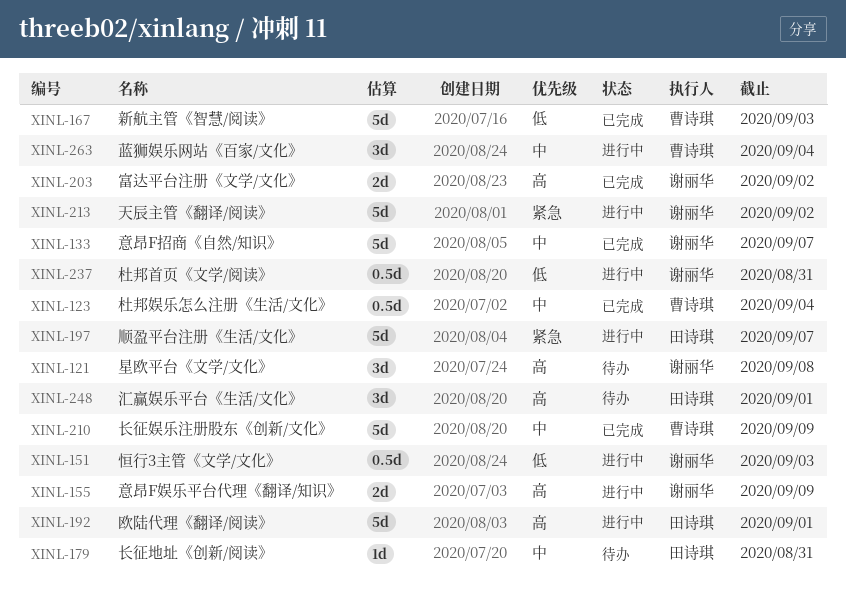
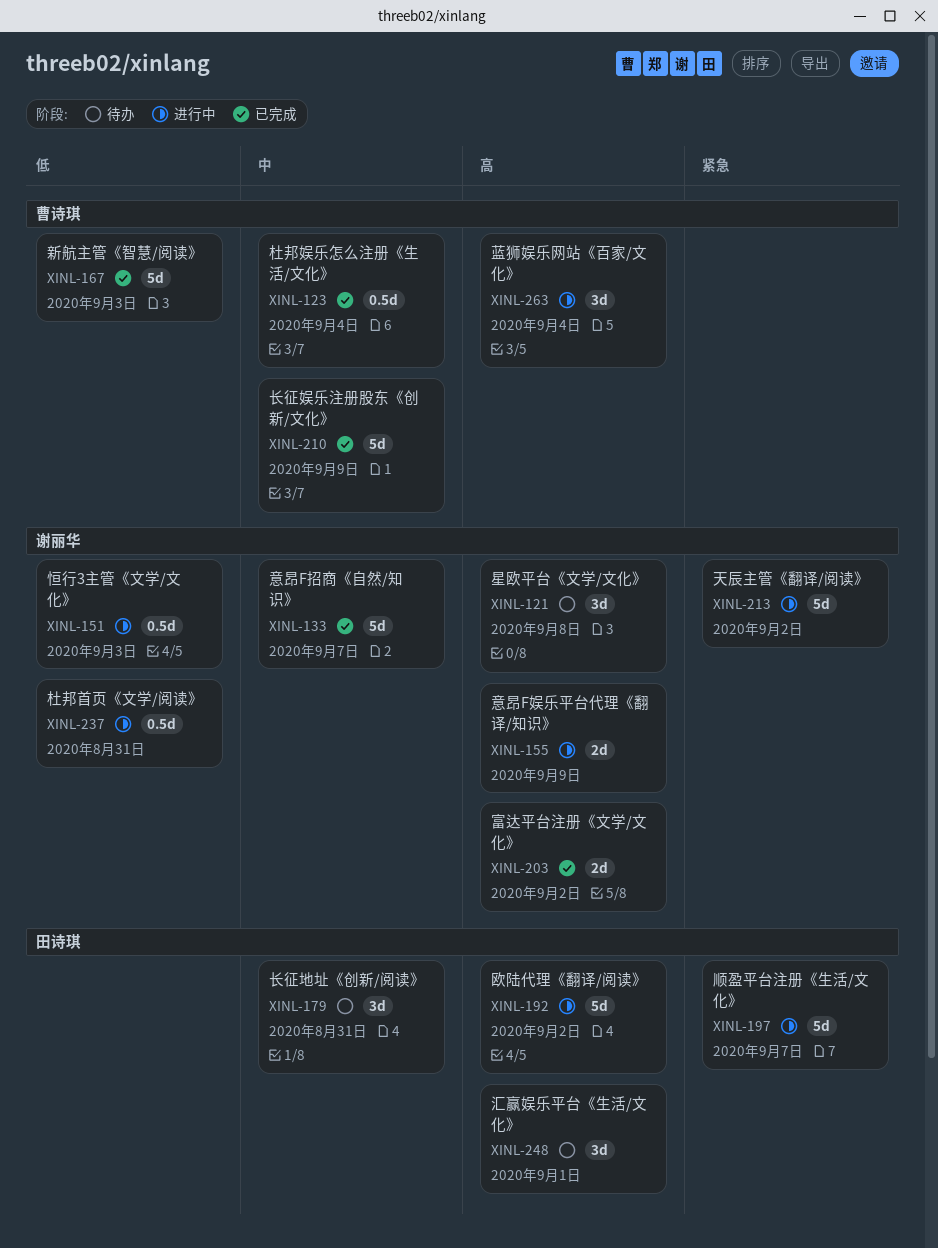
XINL-179, estimate: 1d -> 3d
XINL-192, due: Sep 1 -> Sep 2
XINL-263, priority: 中 -> 高

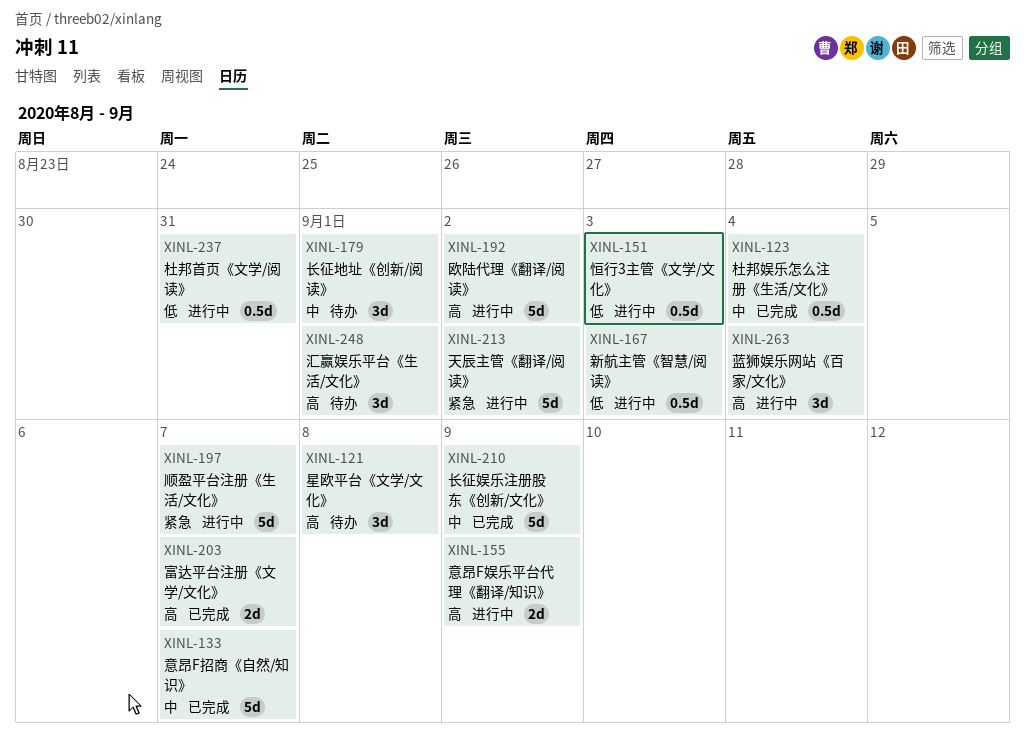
XINL-167, status: 已完成 -> 进行中
XINL-167, estimate: 5d -> 0.5d
XINL-179, due: Aug 31 -> Sep 1
XINL-203, due: Sep 2 -> Sep 7

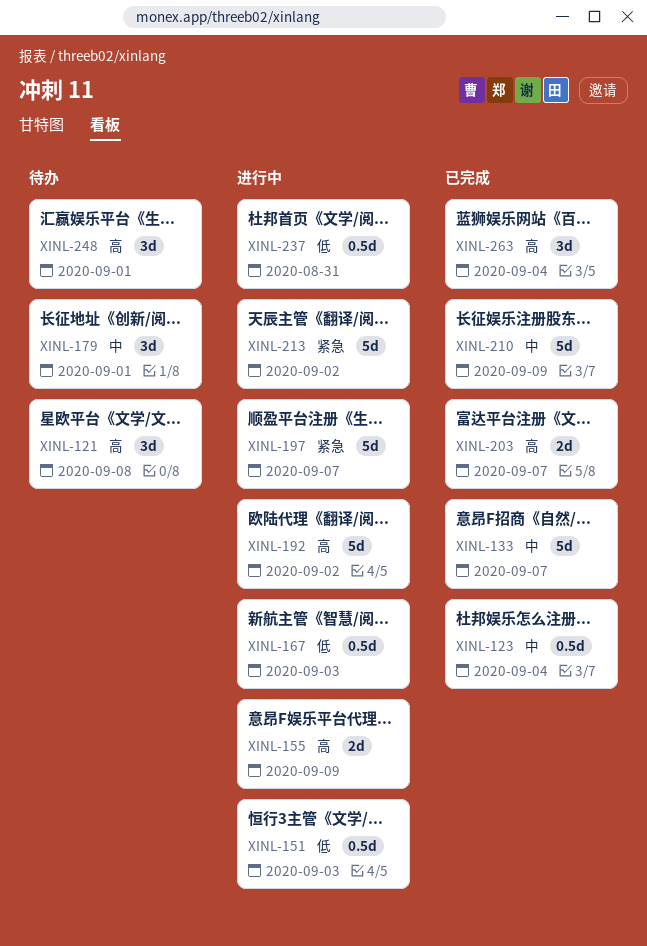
XINL-263, status: 进行中 -> 已完成

